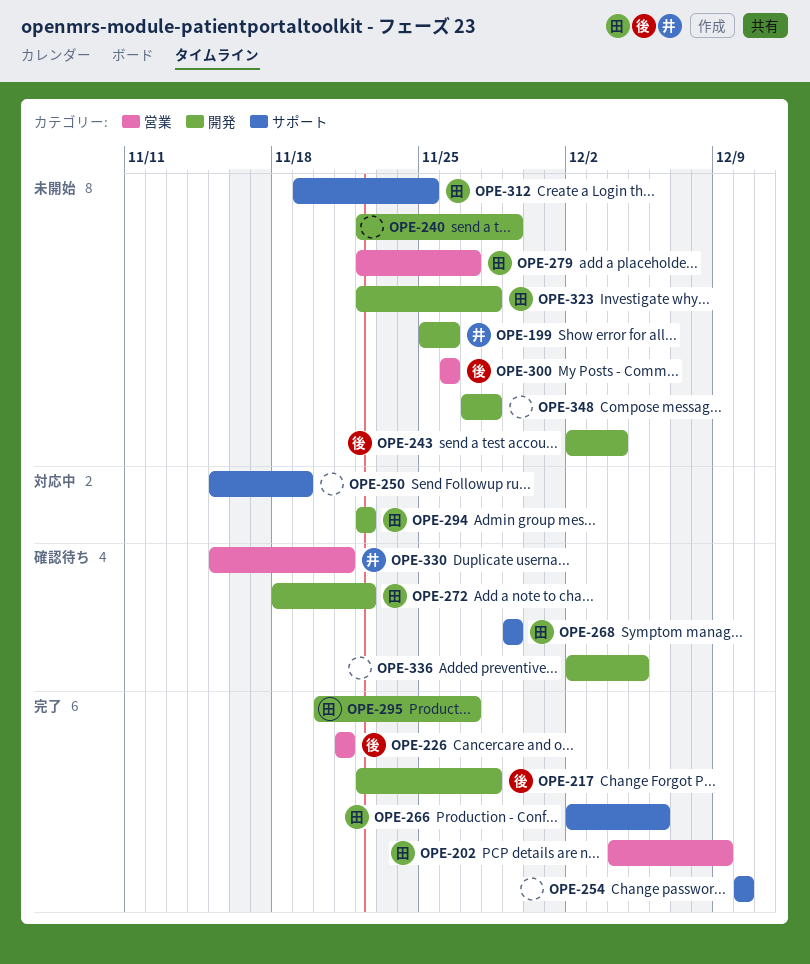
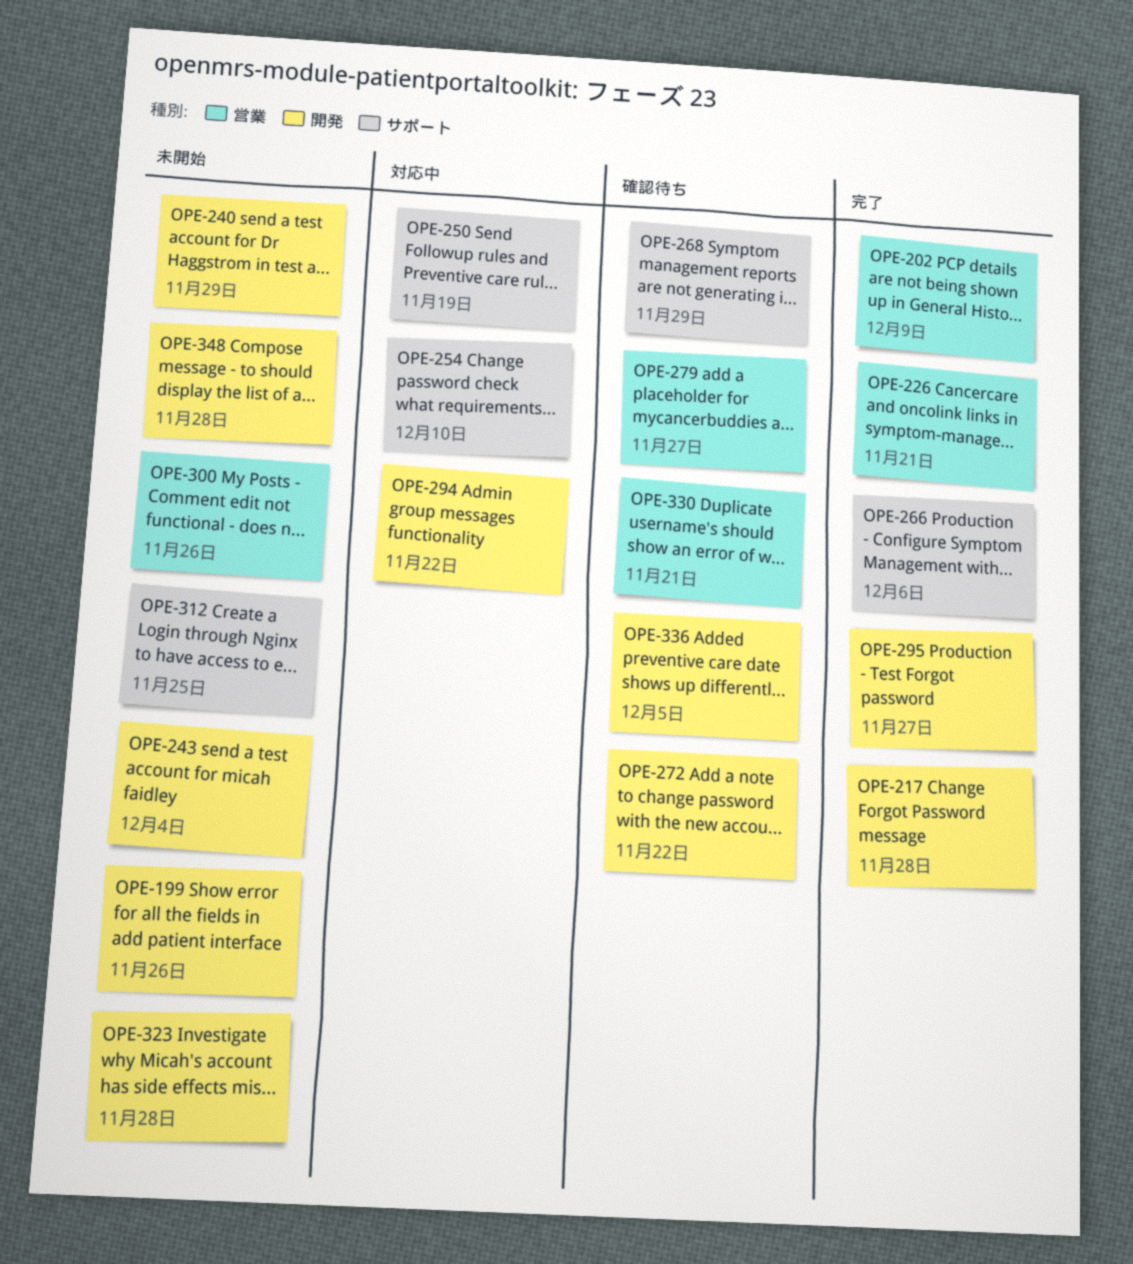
OPE-254, status: 完了 -> 対応中
OPE-279, status: 未開始 -> 確認待ち

